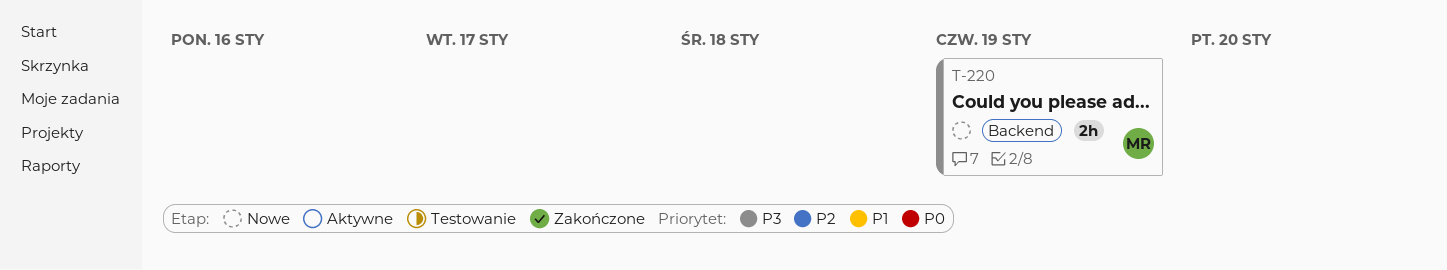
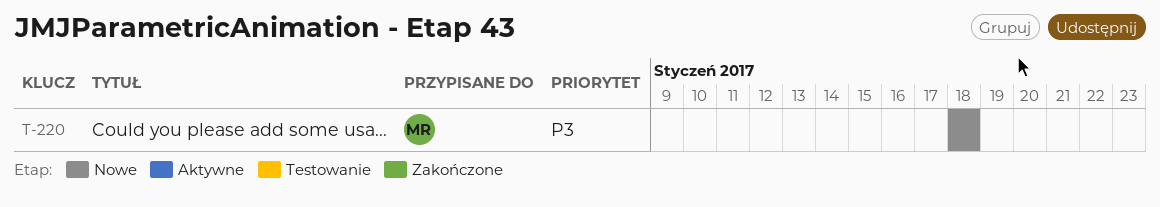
T-220, due: Jan 19 -> Jan 18

